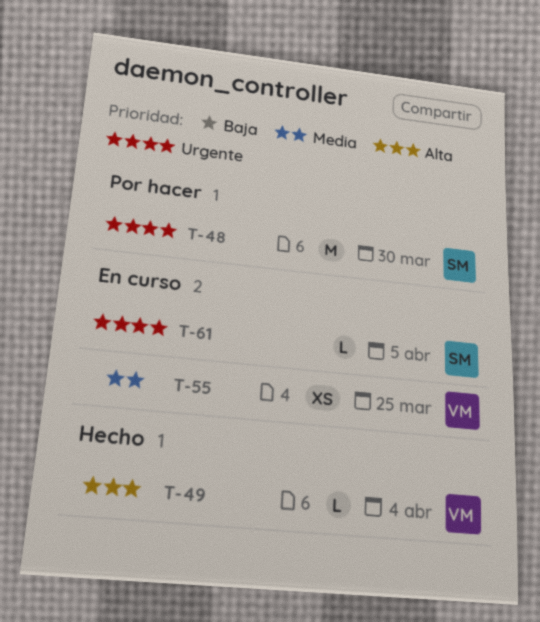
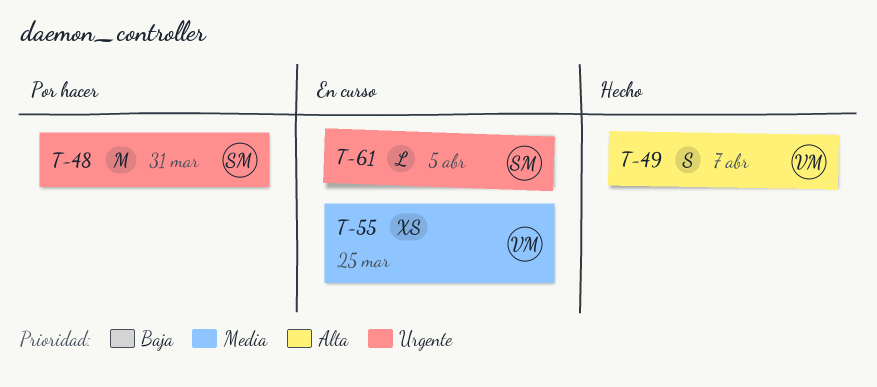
T-48, due: Mar 30 -> Mar 31
T-49, estimate: L -> S
T-49, due: Apr 4 -> Apr 7

